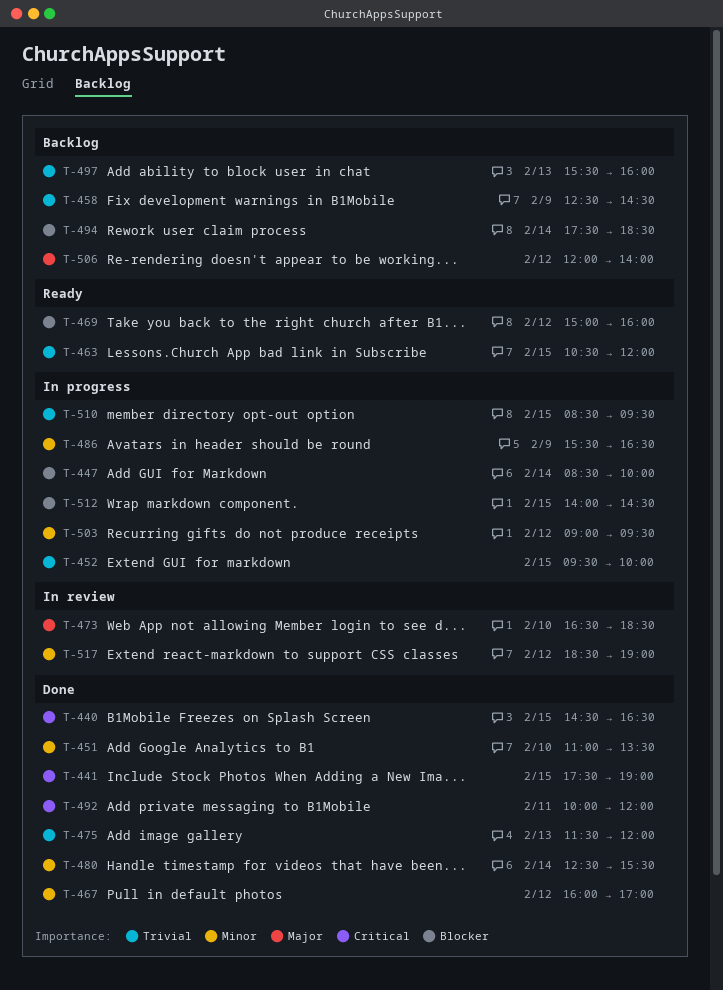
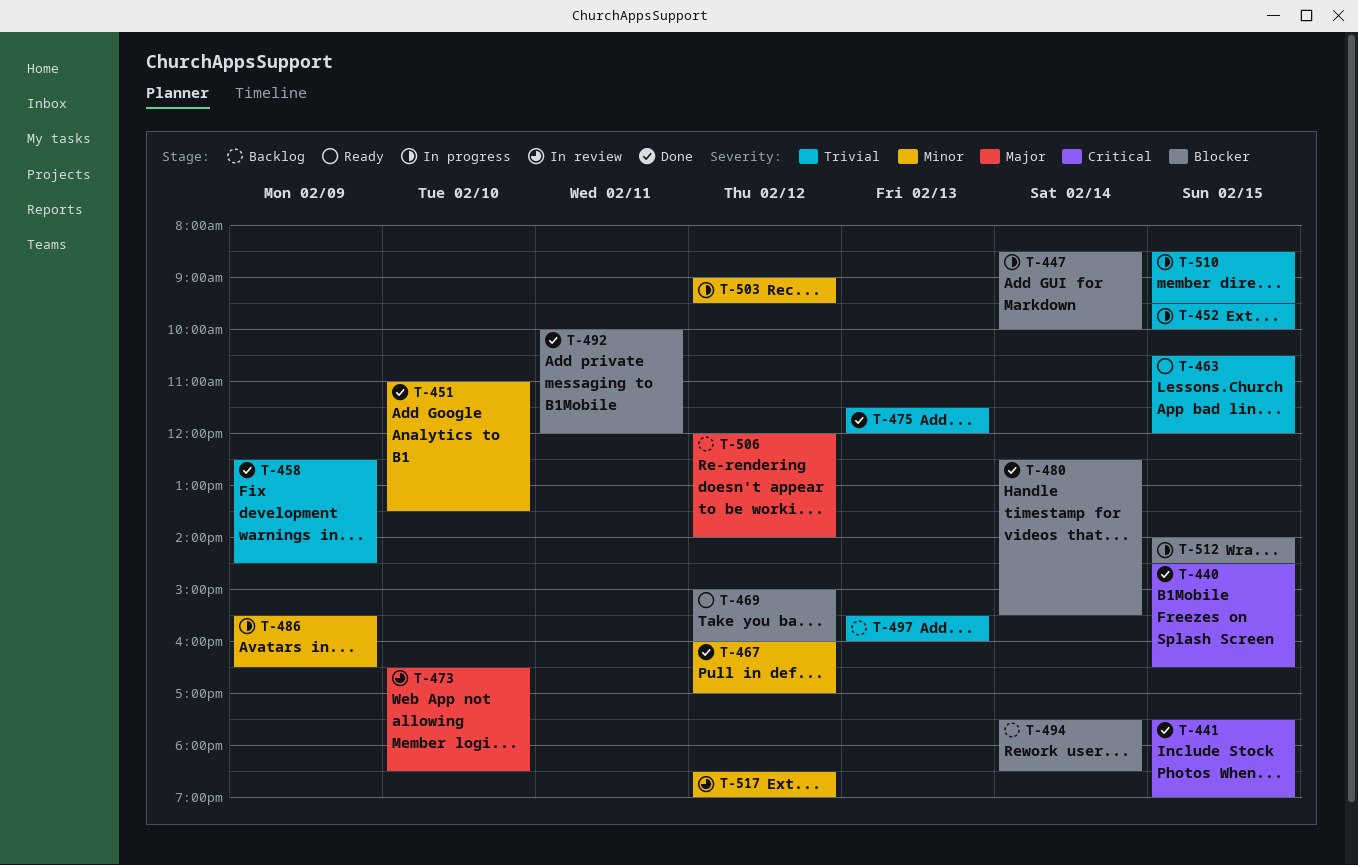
T-458, status: Backlog -> Done
T-480, priority: Minor -> Blocker
T-492, priority: Critical -> Blocker

